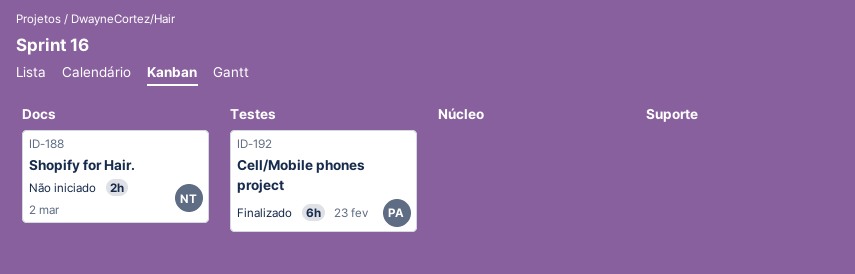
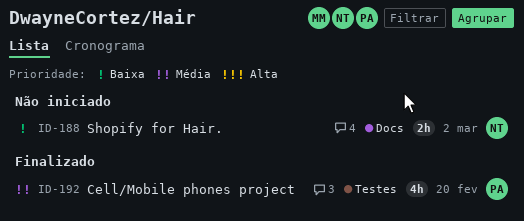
ID-192, estimate: 6h -> 4h
ID-192, due: Feb 23 -> Feb 20

